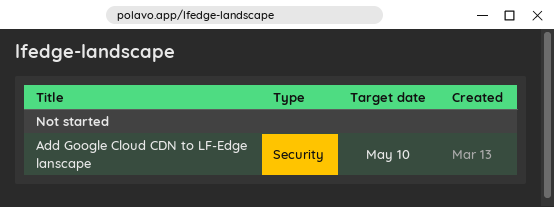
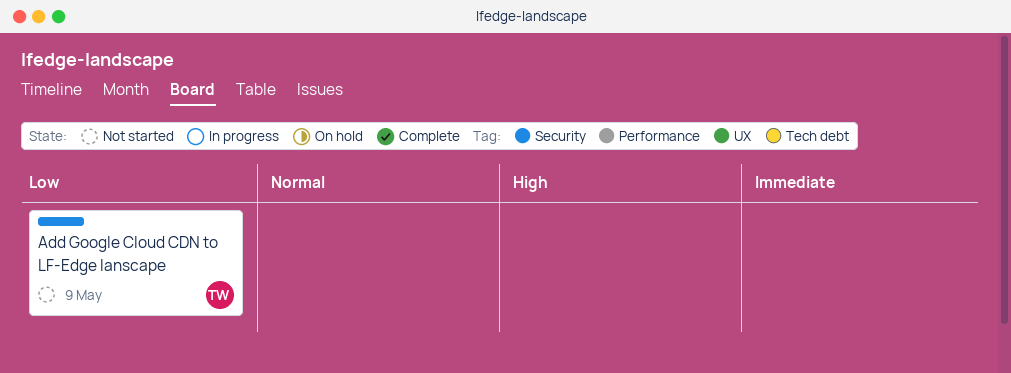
Add Google Cloud CDN to LF-Edge lanscape, due: May 10 -> May 9

